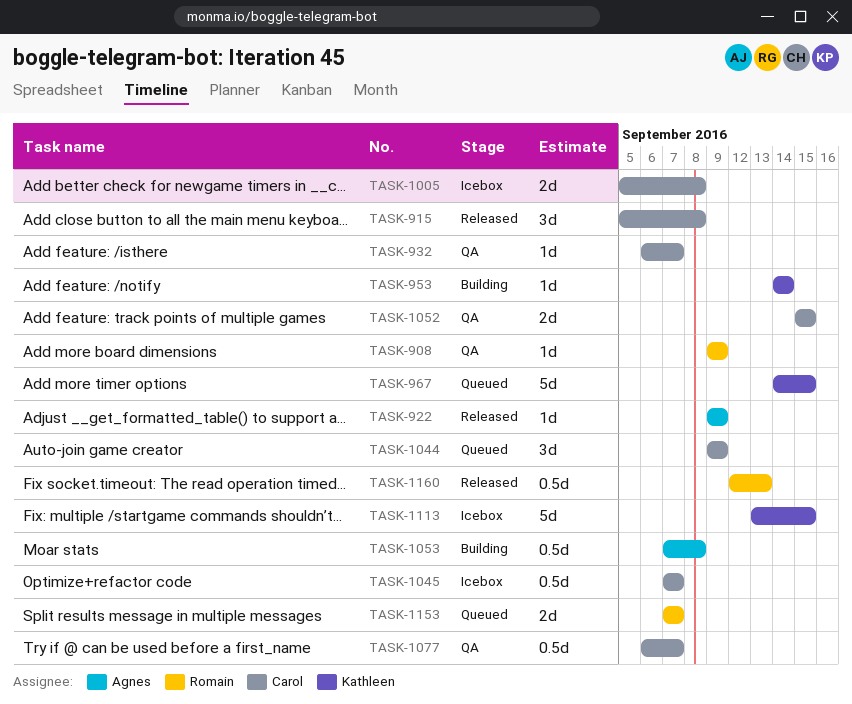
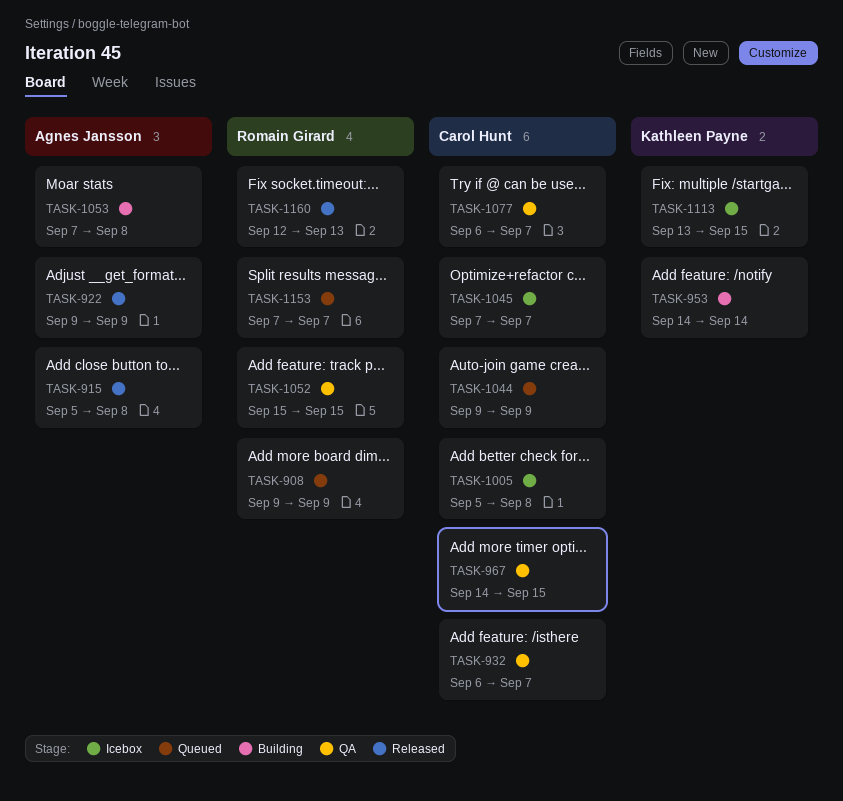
TASK-908, status: QA -> Queued
TASK-915, owner: Carol Hunt -> Agnes Jansson
TASK-967, status: Queued -> QA
TASK-967, owner: Kathleen Payne -> Carol Hunt
TASK-1052, owner: Carol Hunt -> Romain Girard

